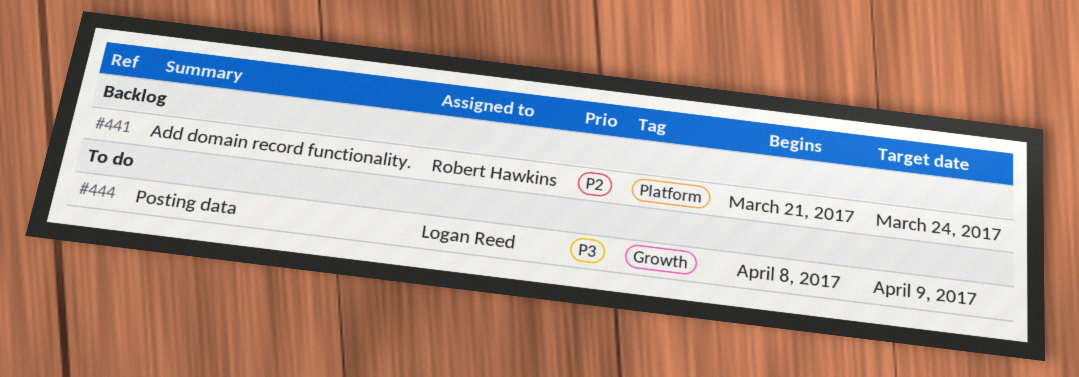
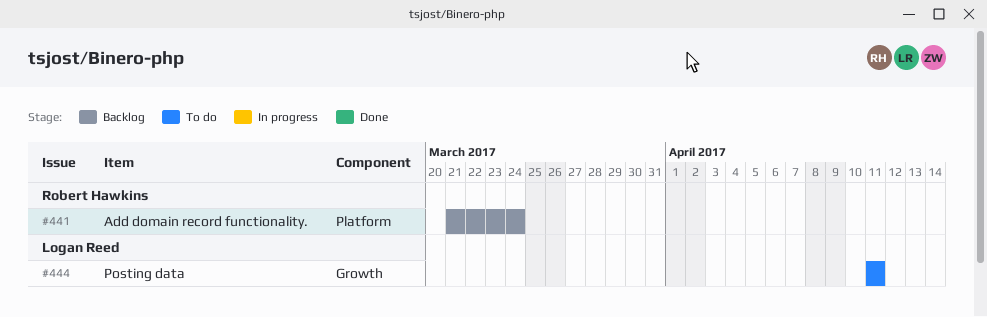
#444, start: Apr 8 -> Apr 11
#444, due: Apr 9 -> Apr 11

